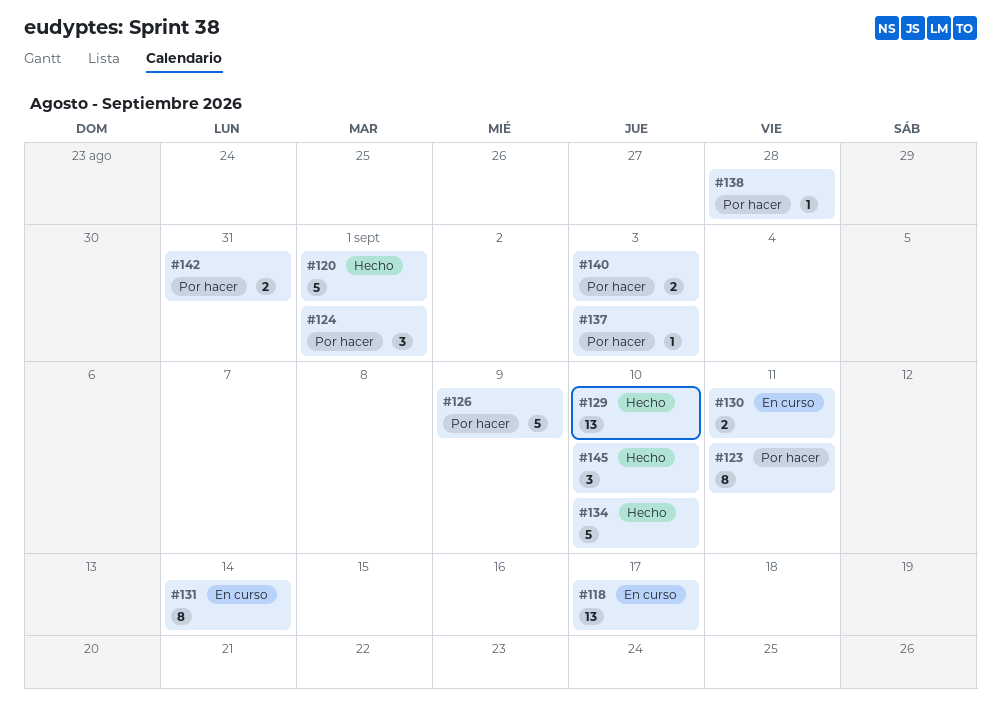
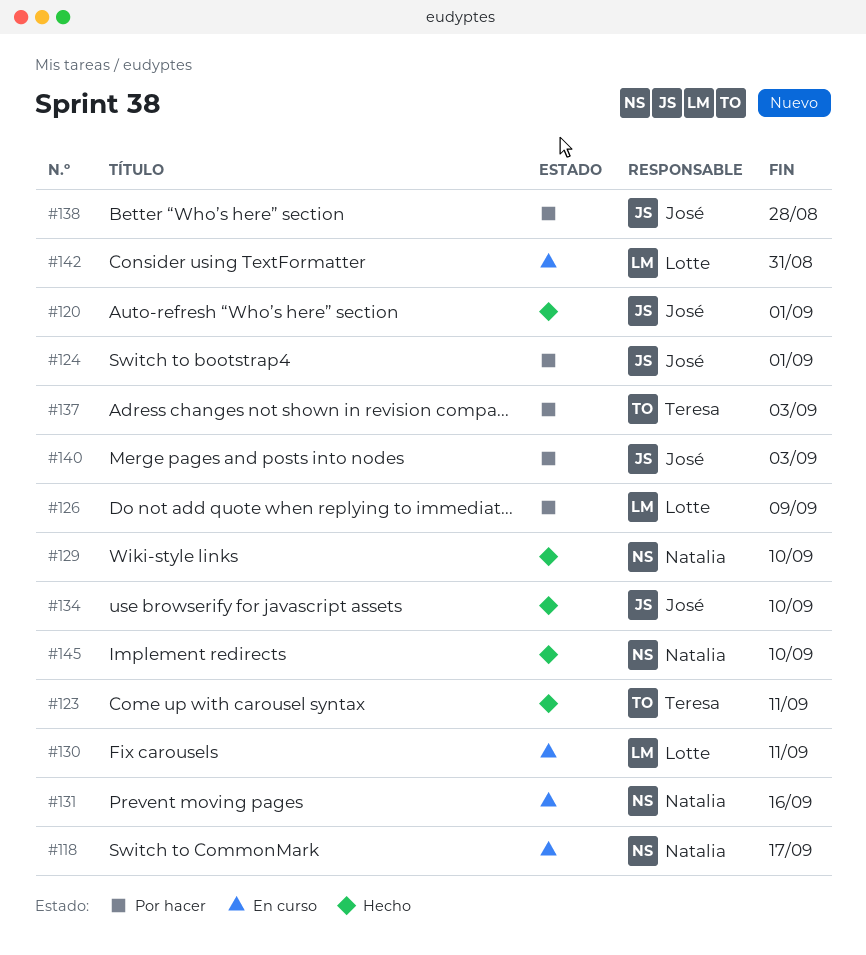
#123, status: Por hacer -> Hecho
#131, due: Sep 14 -> Sep 16
#142, status: Por hacer -> En curso

